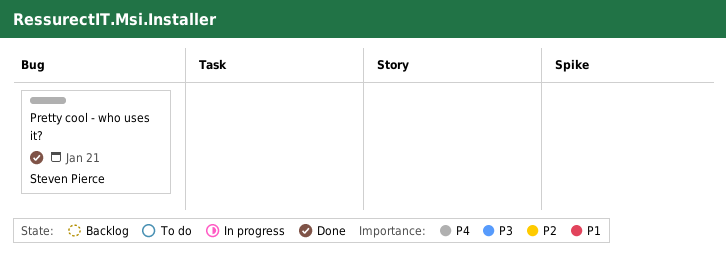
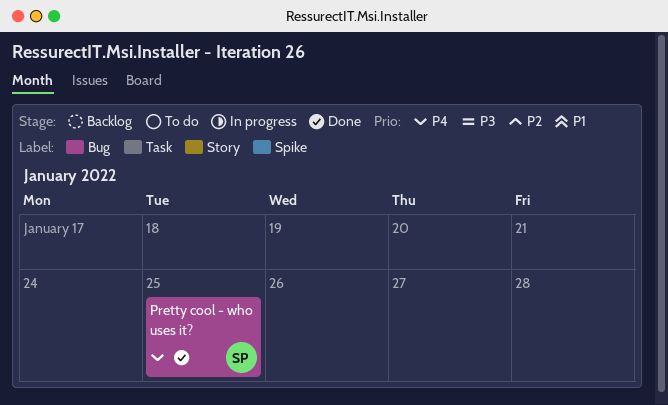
Pretty cool - who uses it?, due: Jan 21 -> Jan 25

